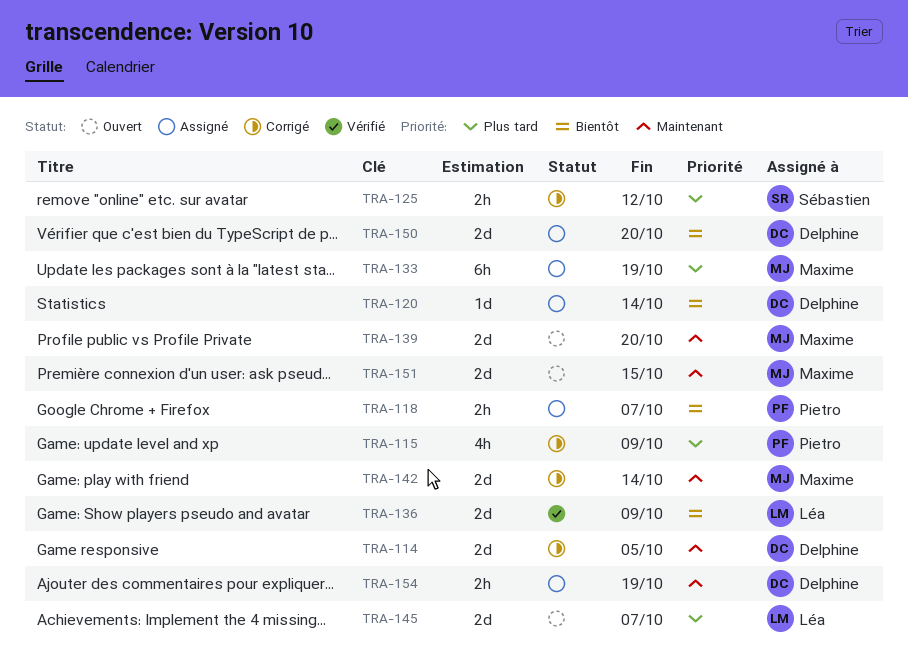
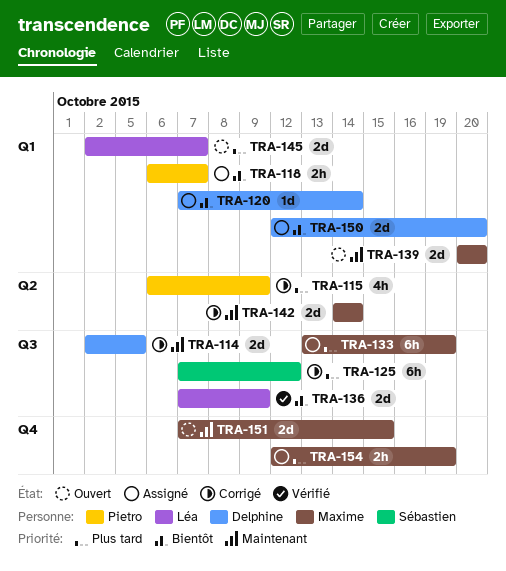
TRA-125, estimate: 2h -> 6h
TRA-154, owner: Delphine -> Maxime
TRA-154, priority: Maintenant -> Plus tard

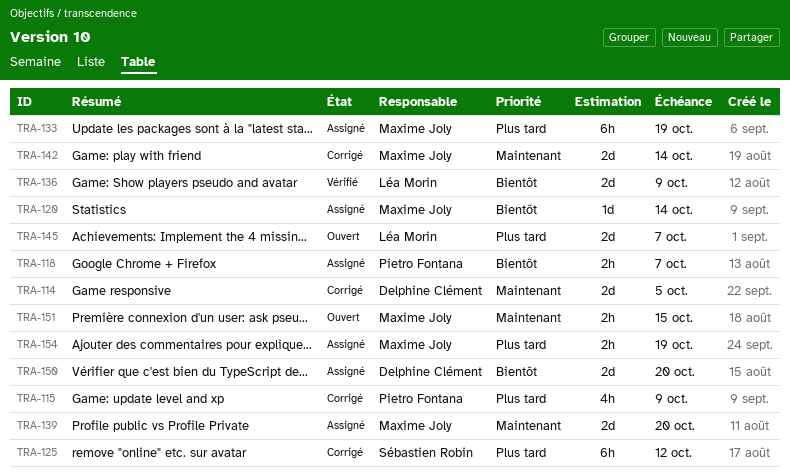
TRA-120, owner: Delphine Clément -> Maxime Joly
TRA-139, status: Ouvert -> Assigné
TRA-151, estimate: 2d -> 2h

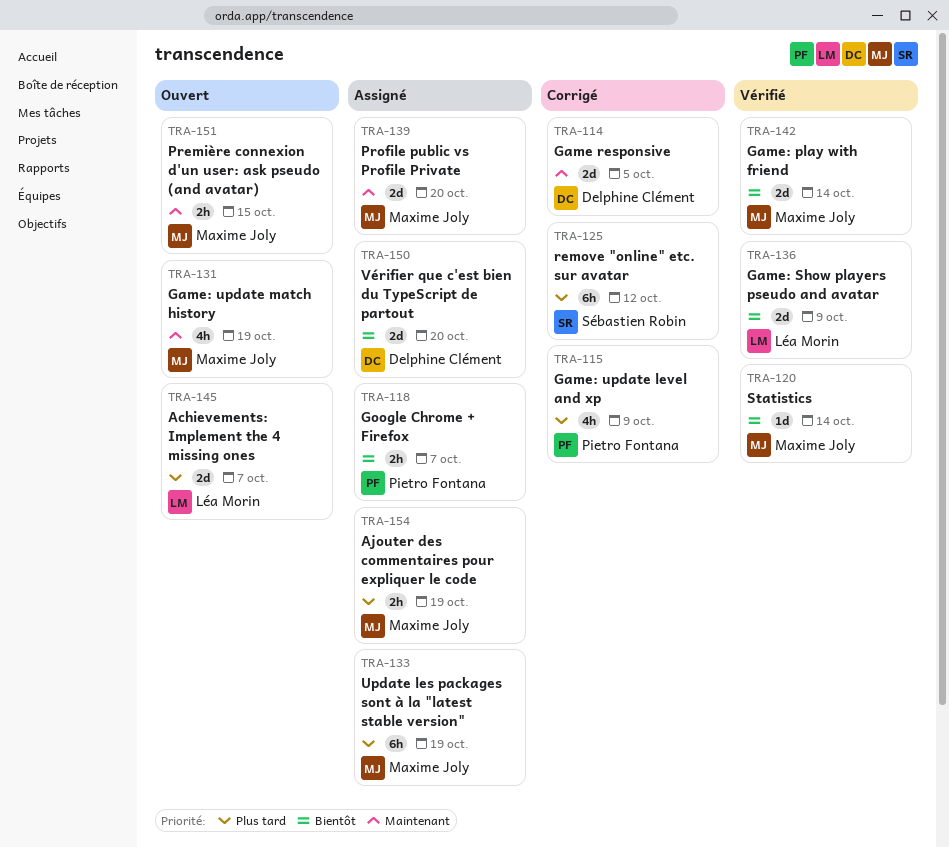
TRA-120, status: Assigné -> Vérifié
TRA-131: none -> present
TRA-142, status: Corrigé -> Vérifié
TRA-142, priority: Maintenant -> Bientôt

